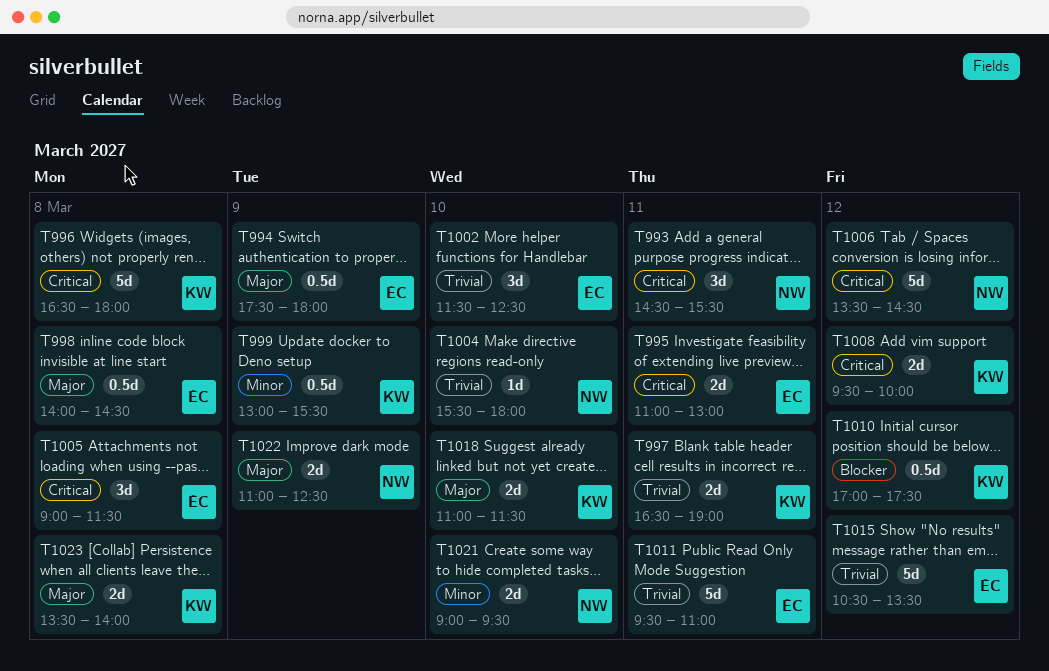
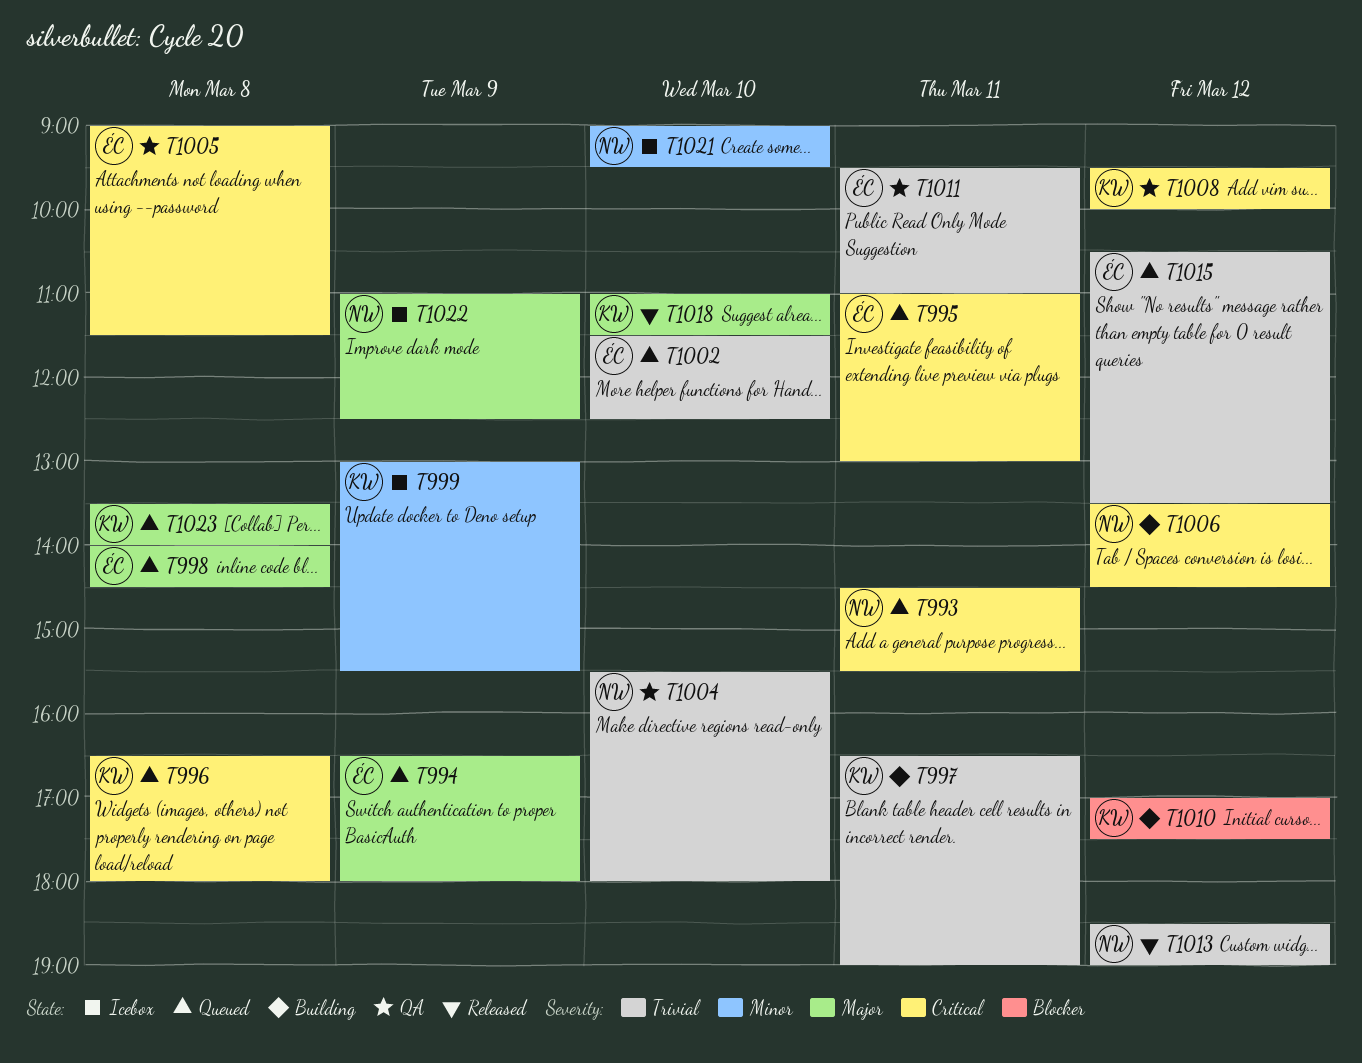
T994, begins: 17:30 -> 16:30
T1013: none -> present

